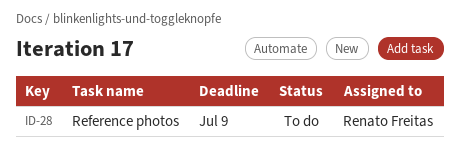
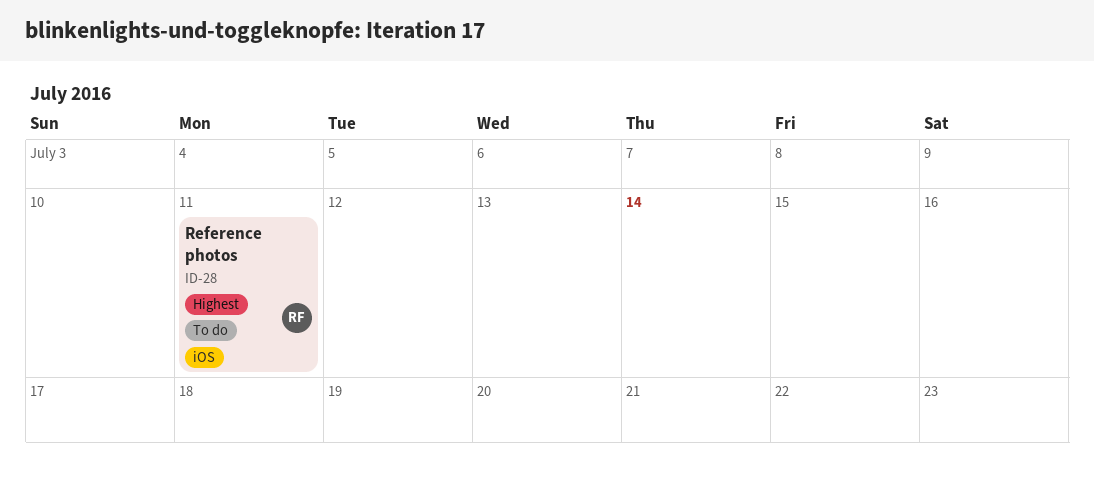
ID-28, due: Jul 9 -> Jul 11

